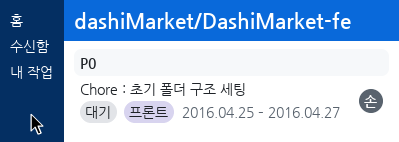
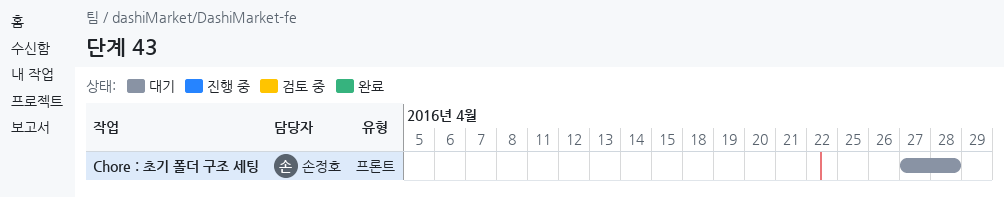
Chore : 초기 폴더 구조 세팅, start: Apr 25 -> Apr 27
Chore : 초기 폴더 구조 세팅, due: Apr 27 -> Apr 28

